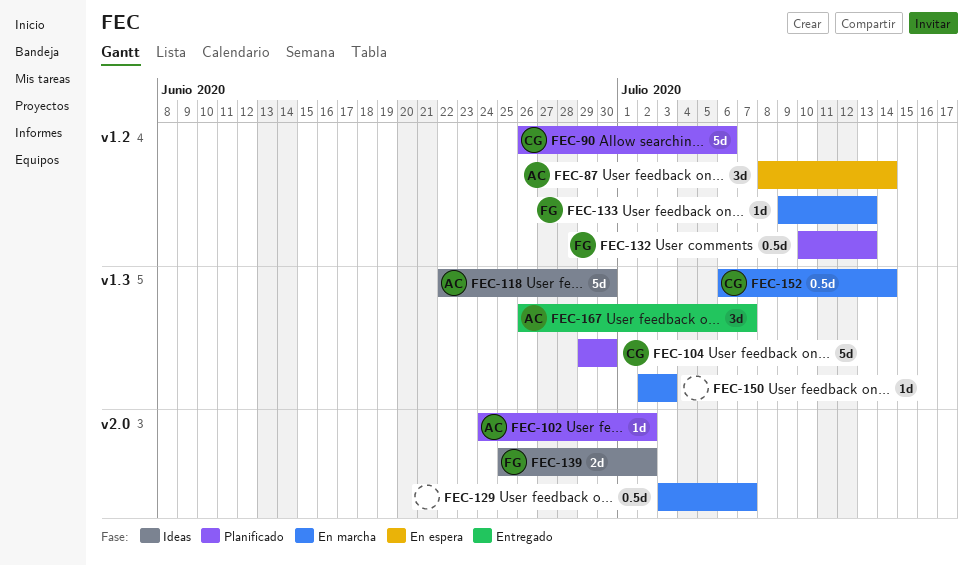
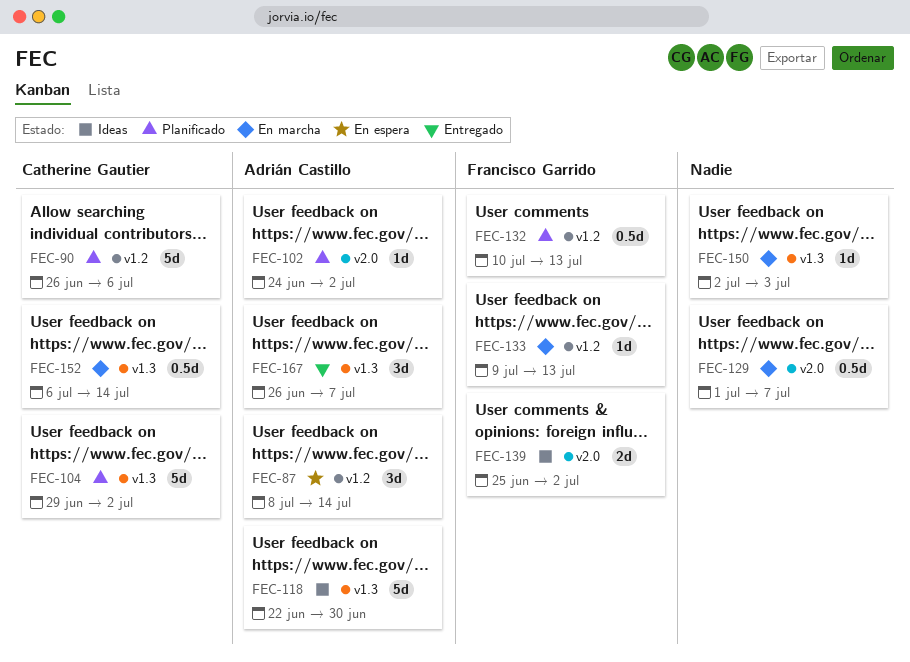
FEC-104, due: Jun 30 -> Jul 2
FEC-129, start: Jul 3 -> Jul 1

